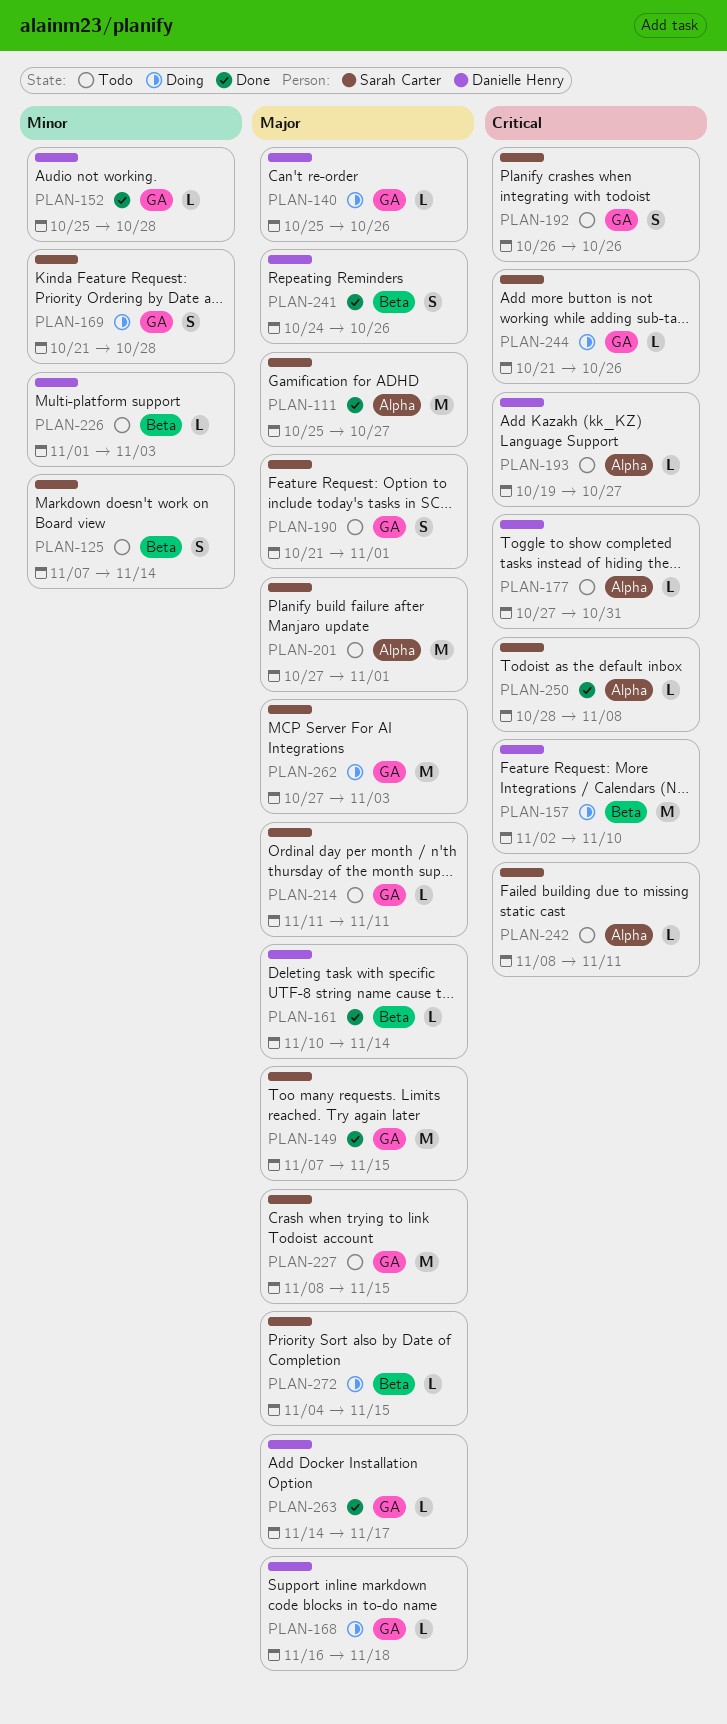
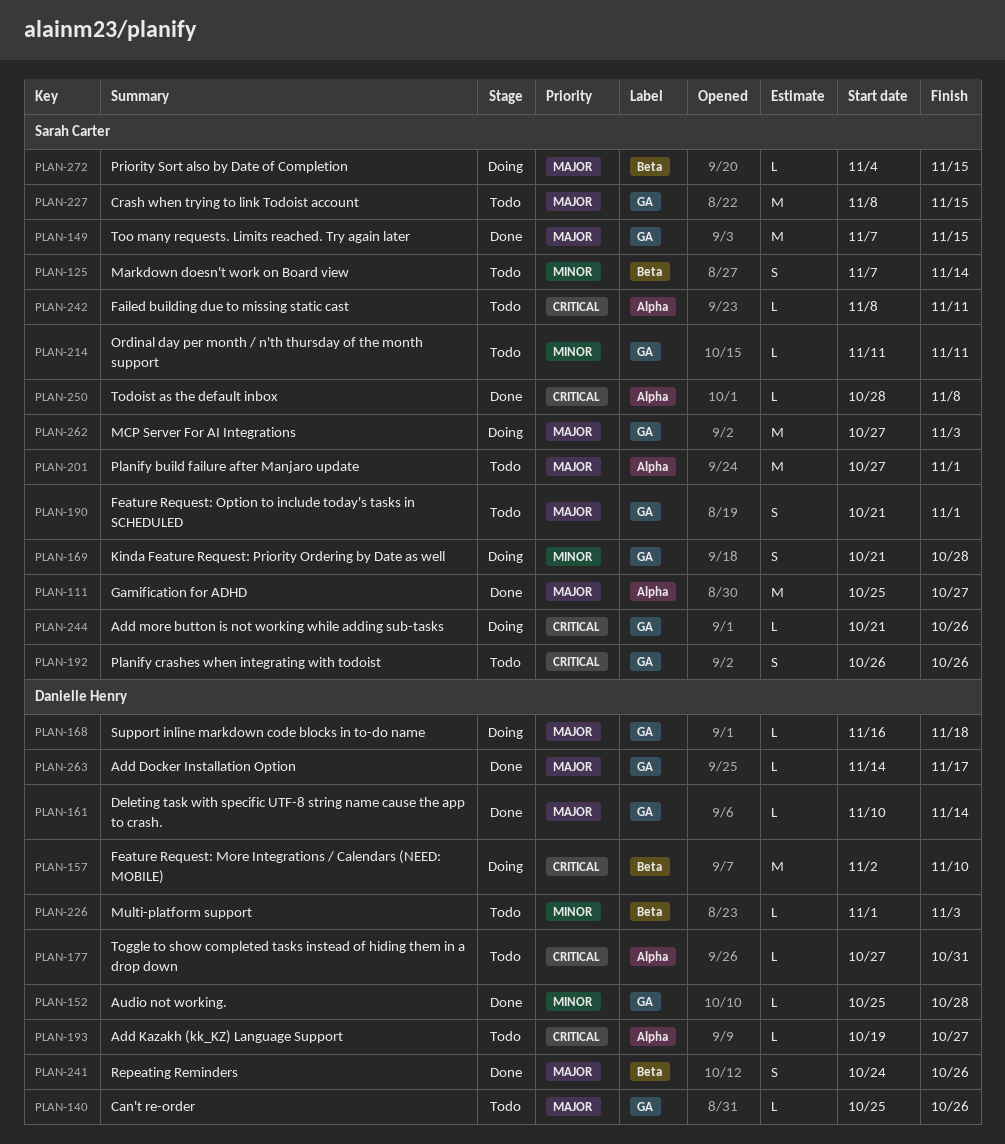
PLAN-140, status: Doing -> Todo
PLAN-161, label: Beta -> GA
PLAN-214, priority: Major -> Minor

